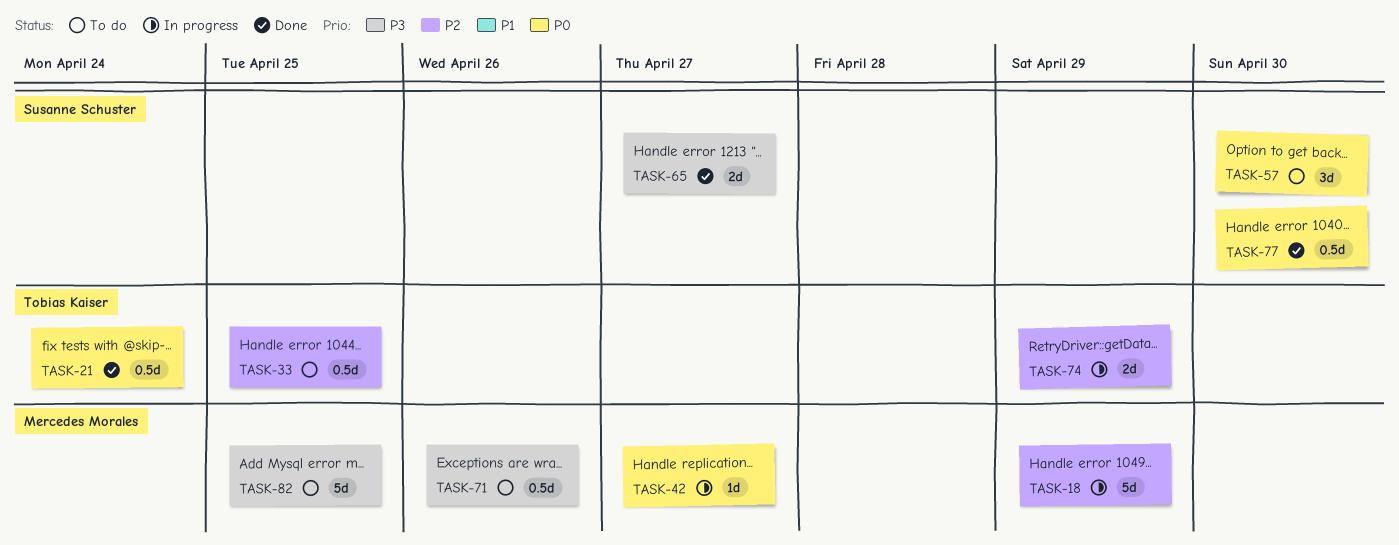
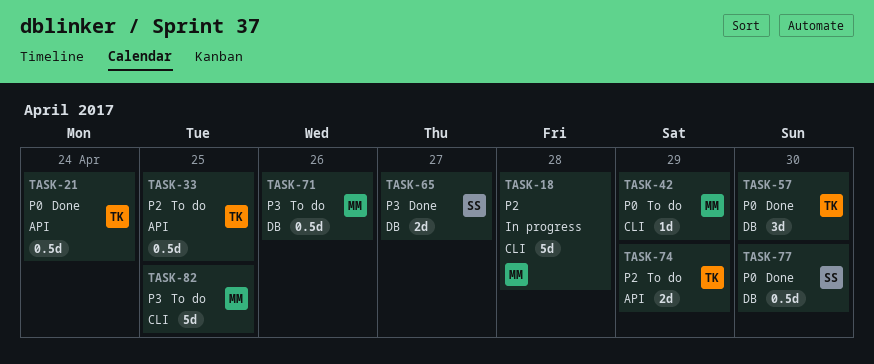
TASK-18, due: Apr 29 -> Apr 28
TASK-42, status: In progress -> To do
TASK-42, due: Apr 27 -> Apr 29
TASK-57, status: To do -> Done
TASK-57, owner: Susanne Schuster -> Tobias Kaiser
TASK-74, status: In progress -> To do

